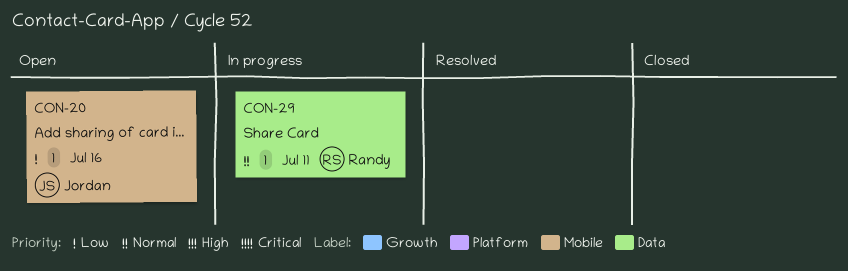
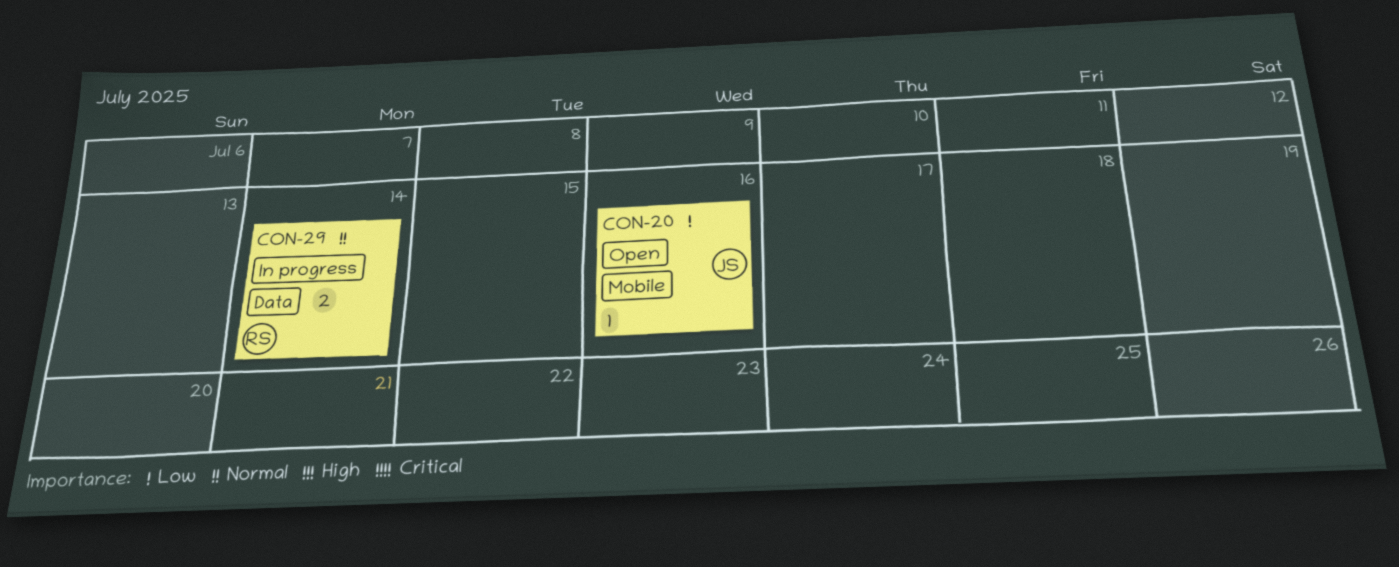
CON-29, estimate: 1 -> 2
CON-29, due: Jul 11 -> Jul 14

